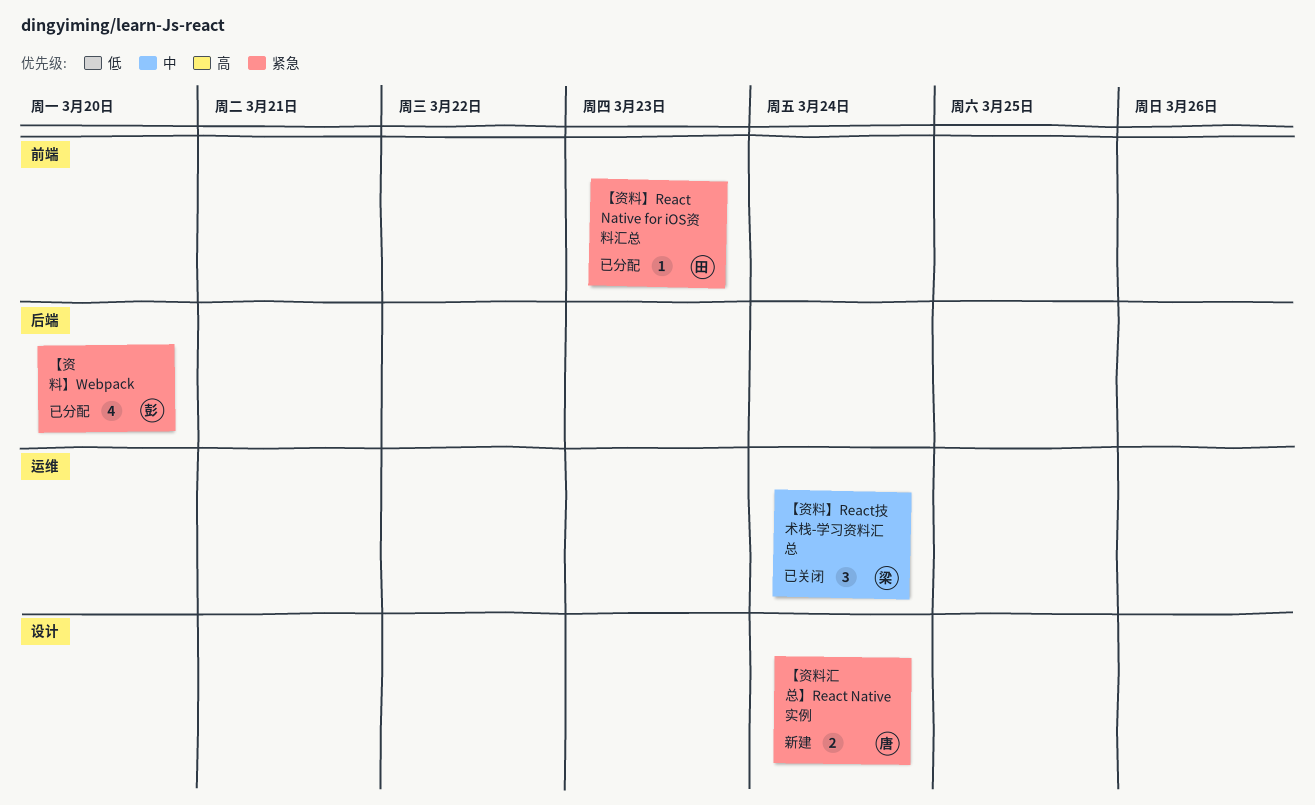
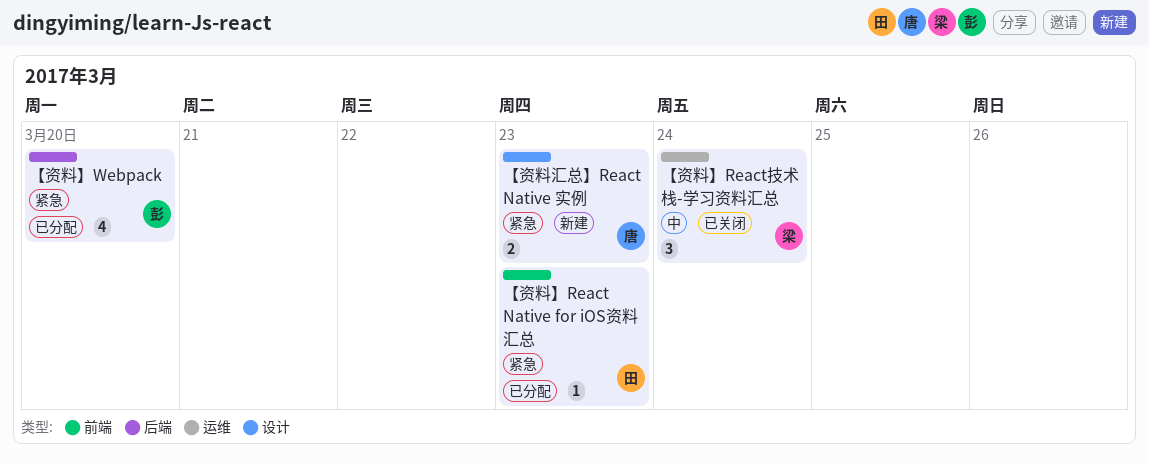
【资料汇总】React Native 实例, due: Mar 24 -> Mar 23

